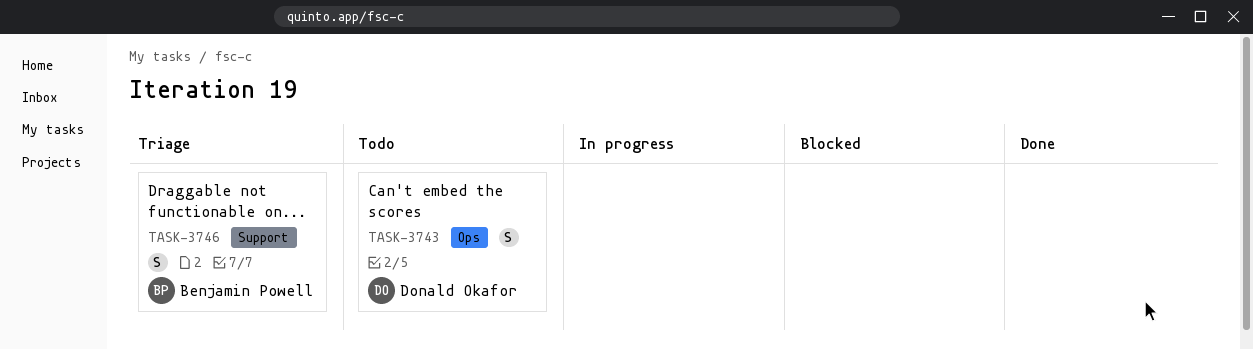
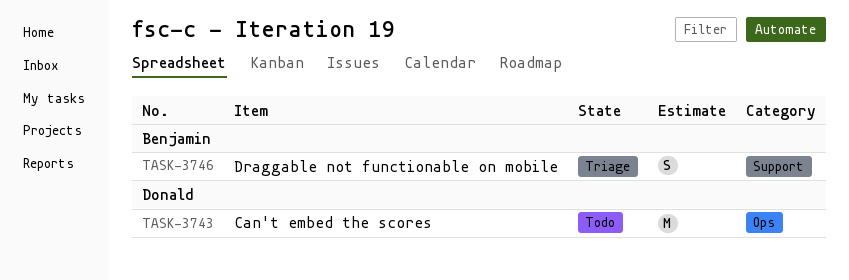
TASK-3743, estimate: S -> M

